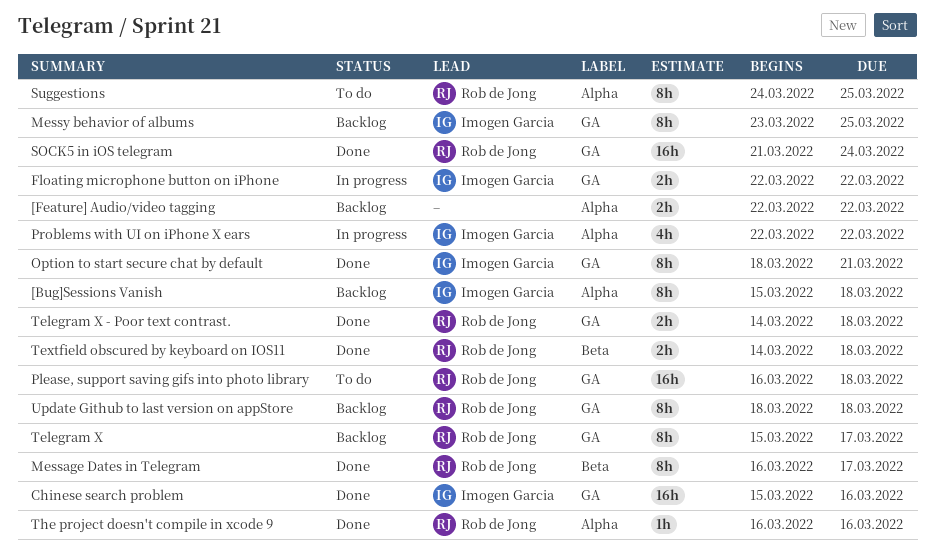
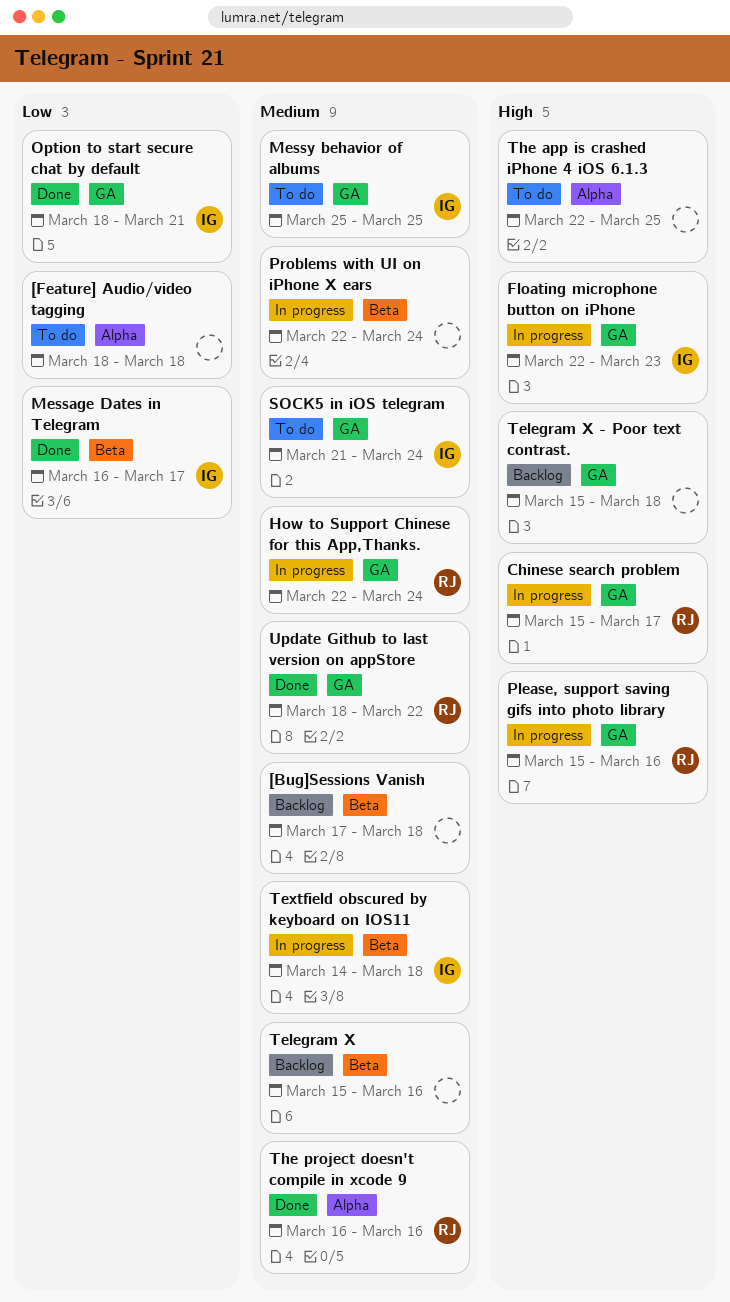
[Bug]Sessions Vanish, owner: Imogen Garcia -> none
[Bug]Sessions Vanish, label: Alpha -> Beta
[Bug]Sessions Vanish, start: Mar 15 -> Mar 17
[Feature] Audio/video tagging, status: Backlog -> To do
[Feature] Audio/video tagging, start: Mar 22 -> Mar 18
[Feature] Audio/video tagging, due: Mar 22 -> Mar 18
Chinese search problem, status: Done -> In progress
Chinese search problem, owner: Imogen Garcia -> Rob de Jong
Chinese search problem, due: Mar 16 -> Mar 17
Floating microphone button on iPhone, due: Mar 22 -> Mar 23
How to Support Chinese for this App,Thanks.: none -> present
Message Dates in Telegram, owner: Rob de Jong -> Imogen Garcia
Messy behavior of albums, status: Backlog -> To do
Messy behavior of albums, start: Mar 23 -> Mar 25
Please, support saving gifs into photo library, status: To do -> In progress
Please, support saving gifs into photo library, start: Mar 16 -> Mar 15
Please, support saving gifs into photo library, due: Mar 18 -> Mar 16
Problems with UI on iPhone X ears, owner: Imogen Garcia -> none
Problems with UI on iPhone X ears, label: Alpha -> Beta
Problems with UI on iPhone X ears, due: Mar 22 -> Mar 24
SOCK5 in iOS telegram, status: Done -> To do
SOCK5 in iOS telegram, owner: Rob de Jong -> Imogen Garcia
Suggestions: present -> none
Telegram X, owner: Rob de Jong -> none
Telegram X, label: GA -> Beta
Telegram X, due: Mar 17 -> Mar 16
Telegram X - Poor text contrast., status: Done -> Backlog
Telegram X - Poor text contrast., owner: Rob de Jong -> none
Telegram X - Poor text contrast., start: Mar 14 -> Mar 15
Textfield obscured by keyboard on IOS11, status: Done -> In progress
Textfield obscured by keyboard on IOS11, owner: Rob de Jong -> Imogen Garcia
The app is crashed iPhone 4 iOS 6.1.3: none -> present
Update Github to last version on appStore, status: Backlog -> Done
Update Github to last version on appStore, due: Mar 18 -> Mar 22

